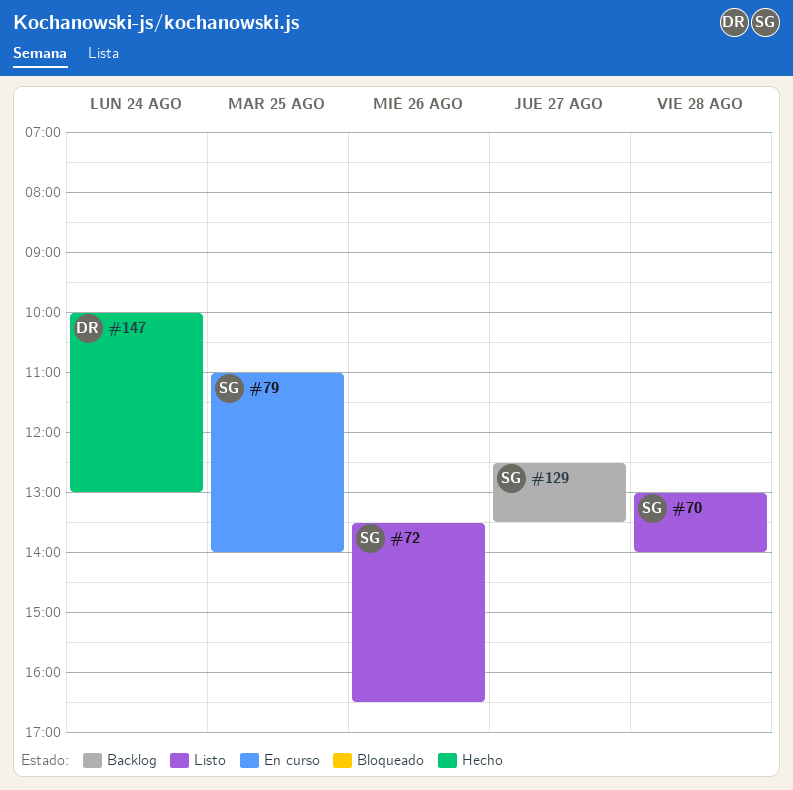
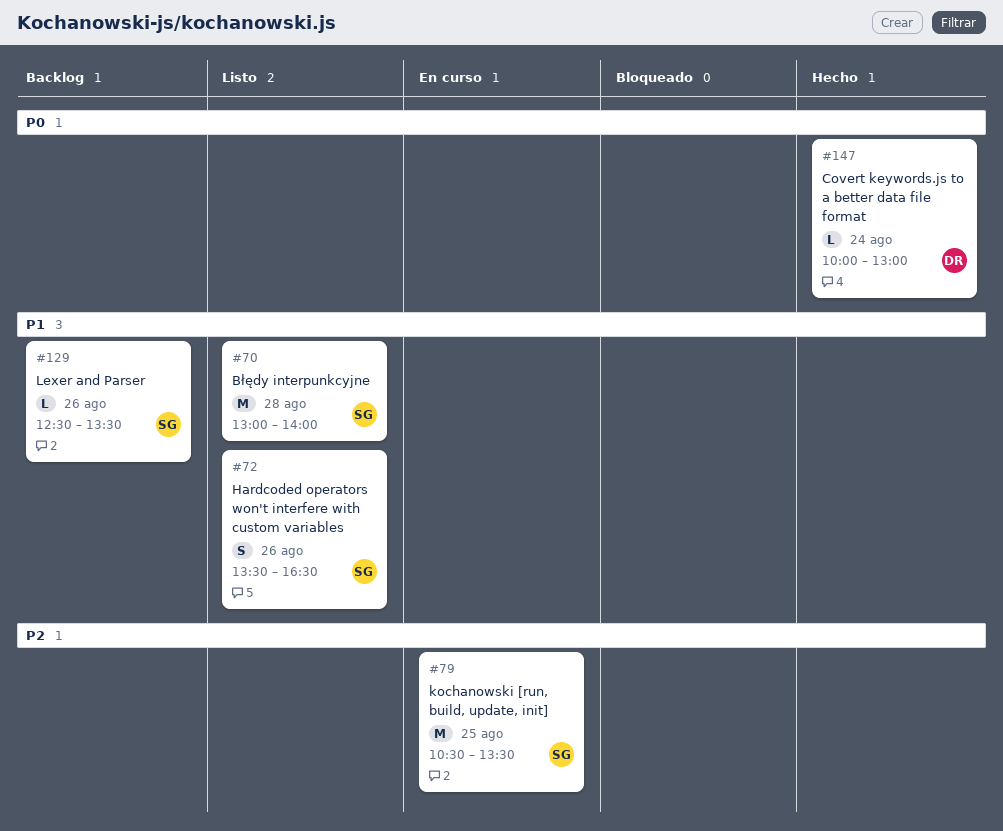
#79, begins: 11:00 -> 10:30
#79, ends: 14:00 -> 13:30
#129, day: Aug 27 -> Aug 26

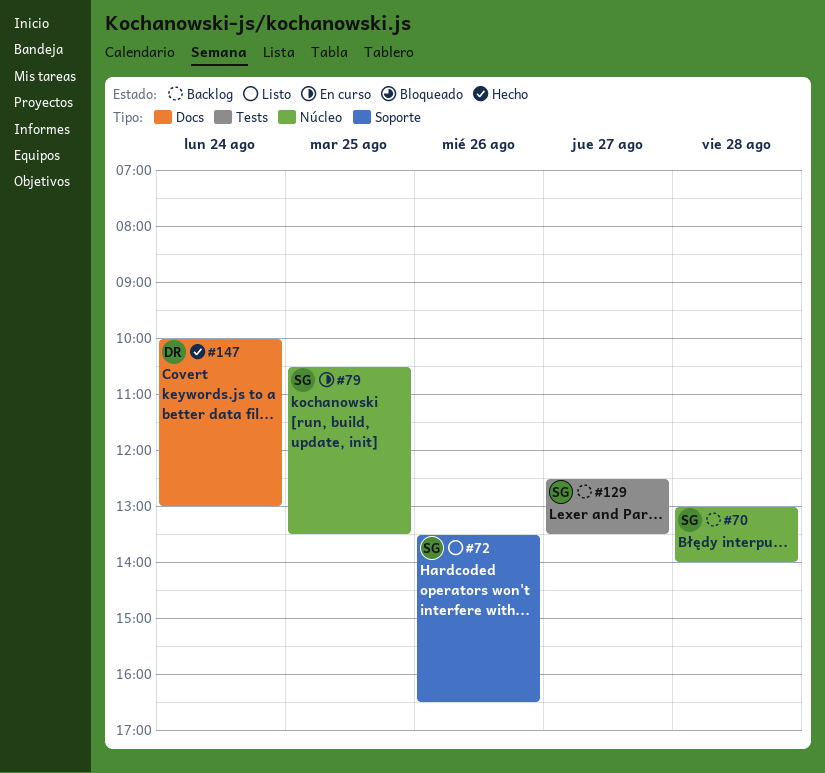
#70, status: Listo -> Backlog
#129, day: Aug 26 -> Aug 27

